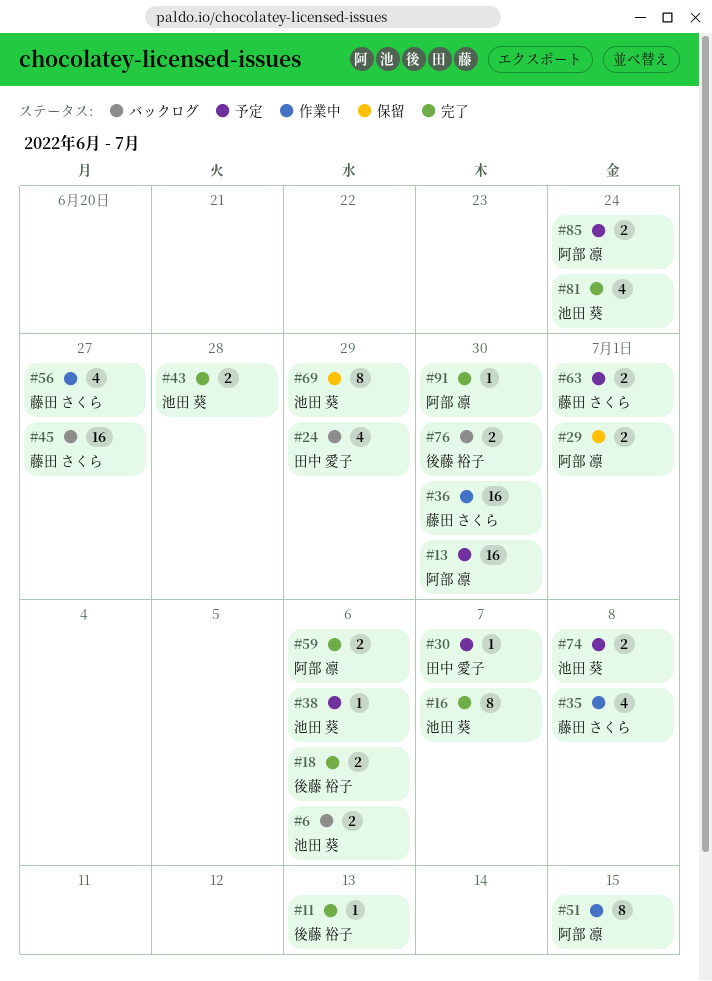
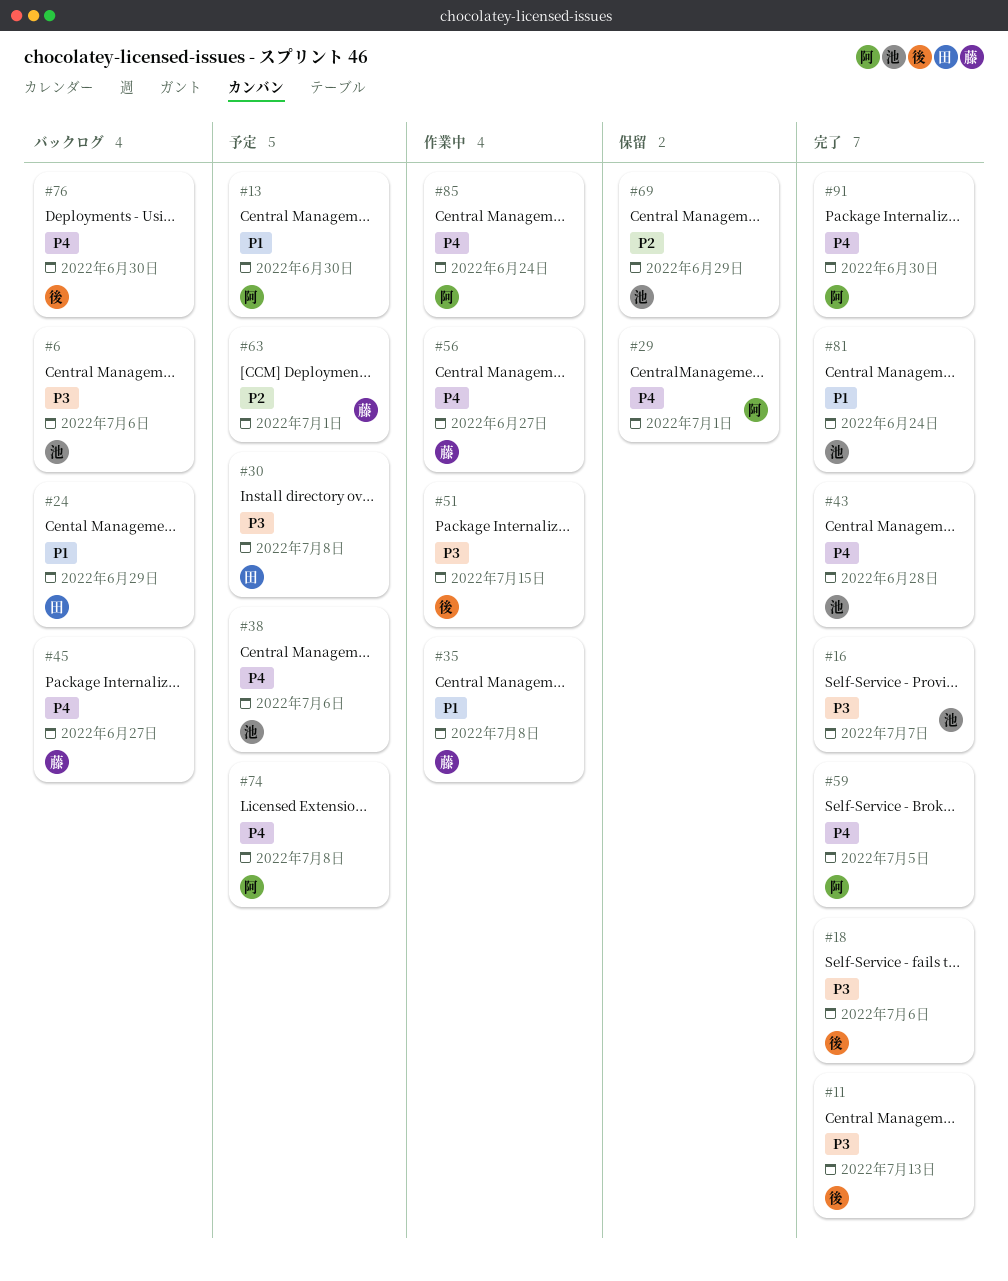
#30, due: Jul 7 -> Jul 8
#36: present -> none
#51, owner: 阿部 凛 -> 後藤 裕子
#59, due: Jul 6 -> Jul 5
#74, owner: 池田 葵 -> 阿部 凛
#85, status: 予定 -> 作業中

